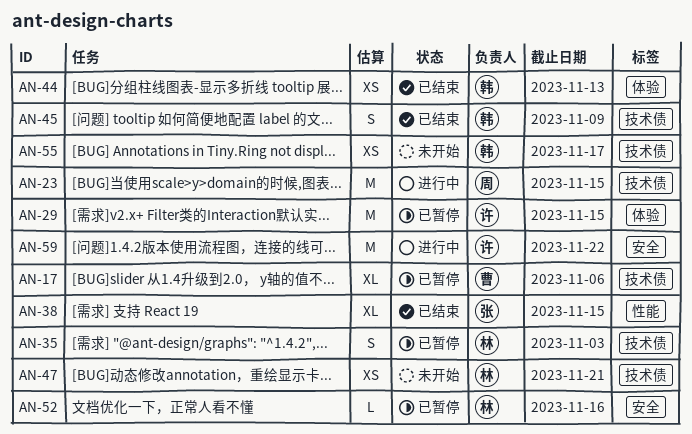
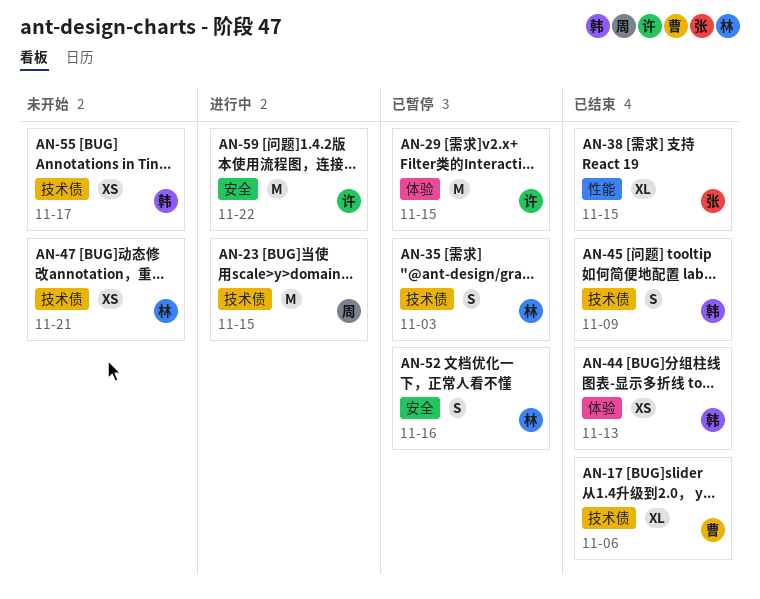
AN-17, status: 已暂停 -> 已结束
AN-52, estimate: L -> S

